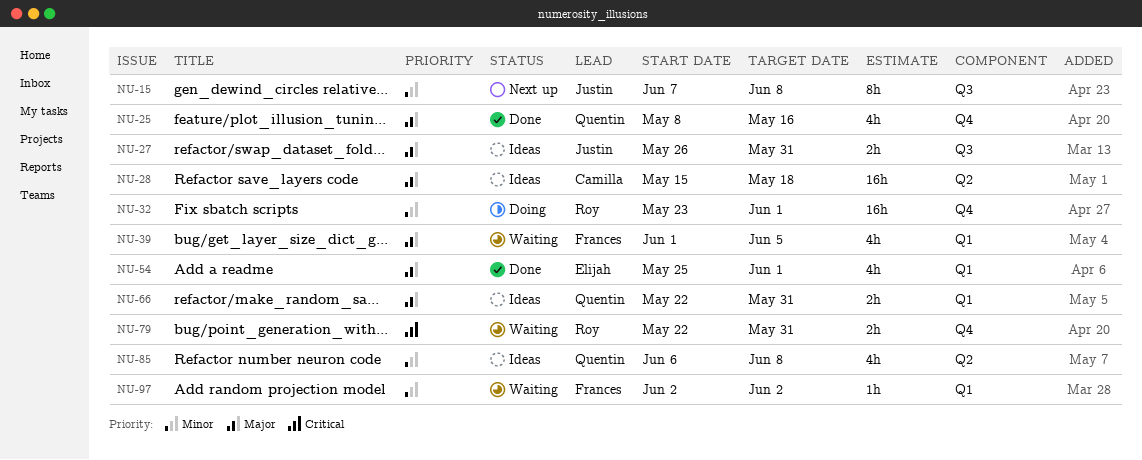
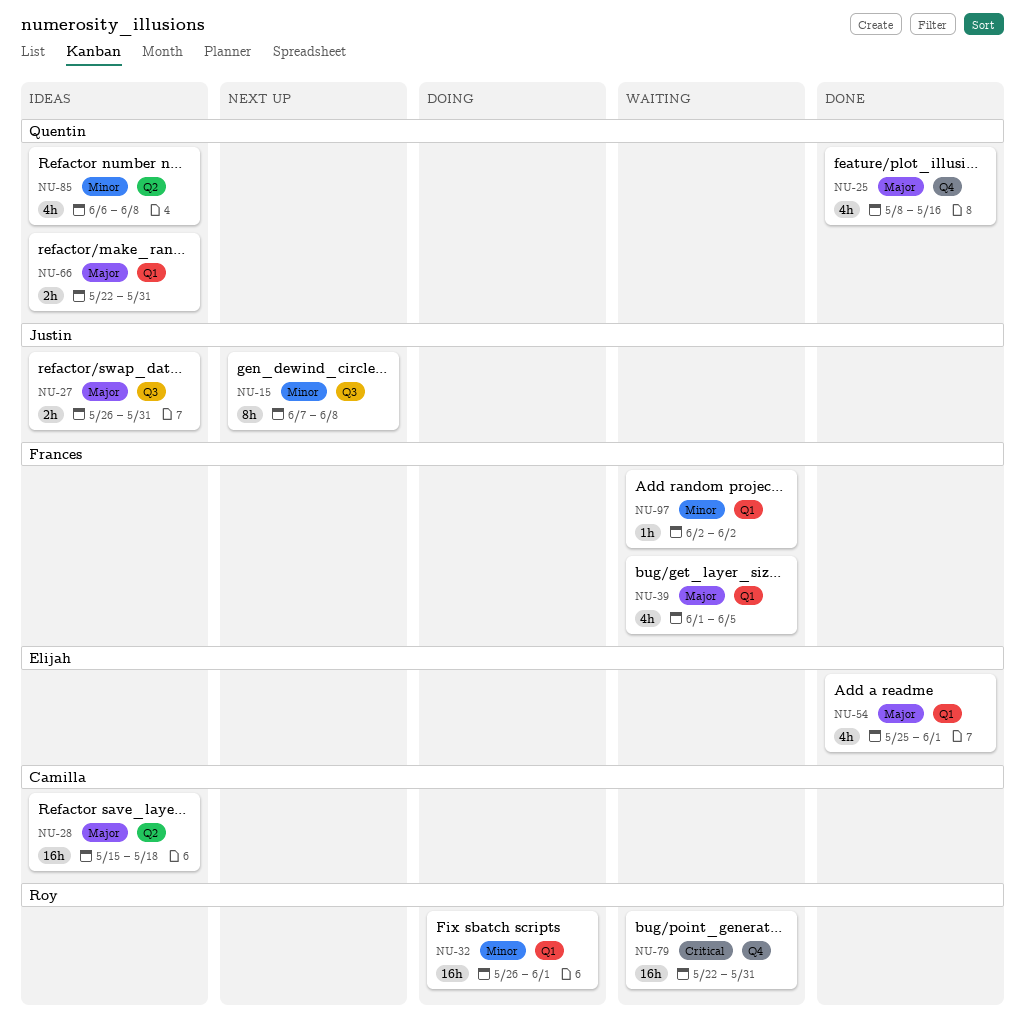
NU-32, label: Q4 -> Q1
NU-32, start: May 23 -> May 26
NU-79, estimate: 2h -> 16h

